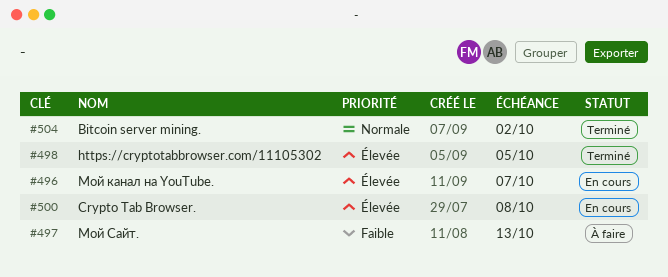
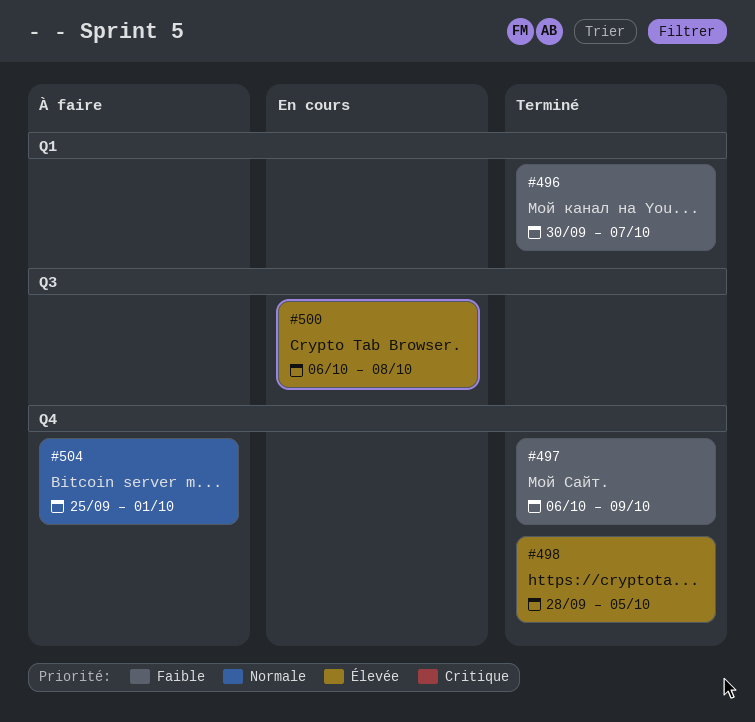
#496, status: En cours -> Terminé
#496, priority: Élevée -> Faible
#497, status: À faire -> Terminé
#497, due: Oct 13 -> Oct 9
#504, status: Terminé -> À faire
#504, due: Oct 2 -> Oct 1

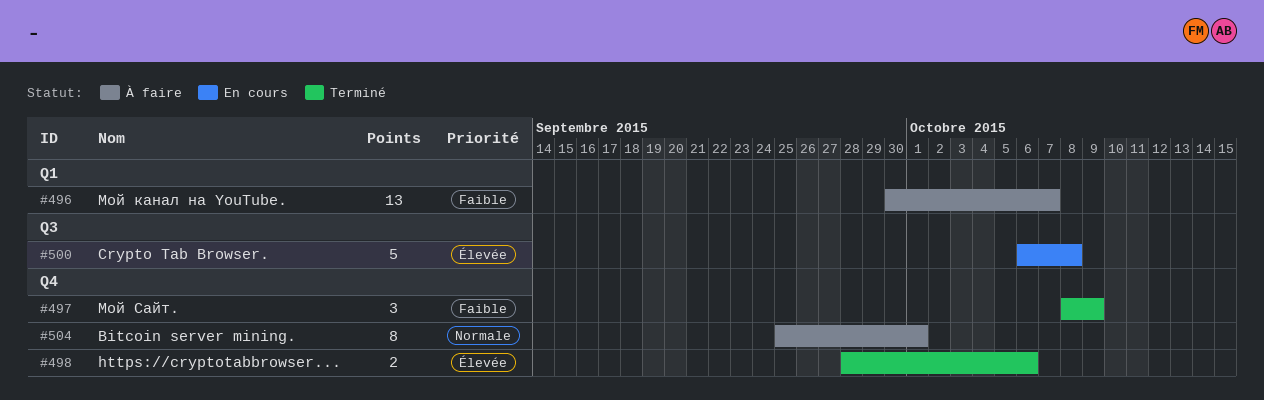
#496, status: Terminé -> À faire
#497, start: Oct 6 -> Oct 8
#498, due: Oct 5 -> Oct 6

